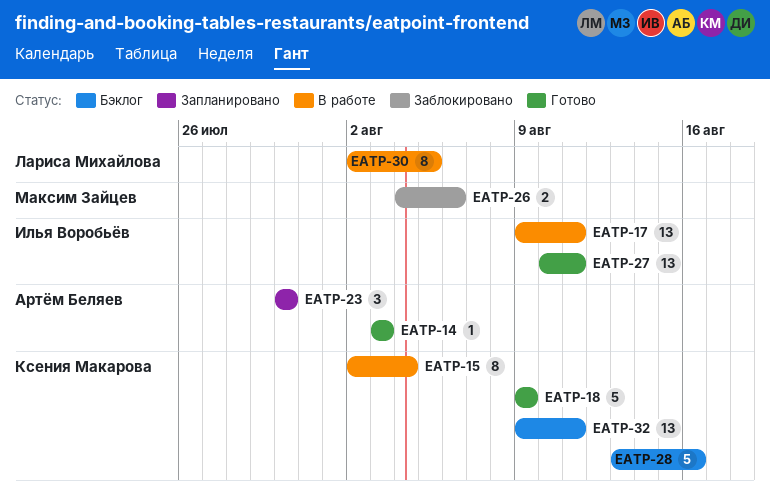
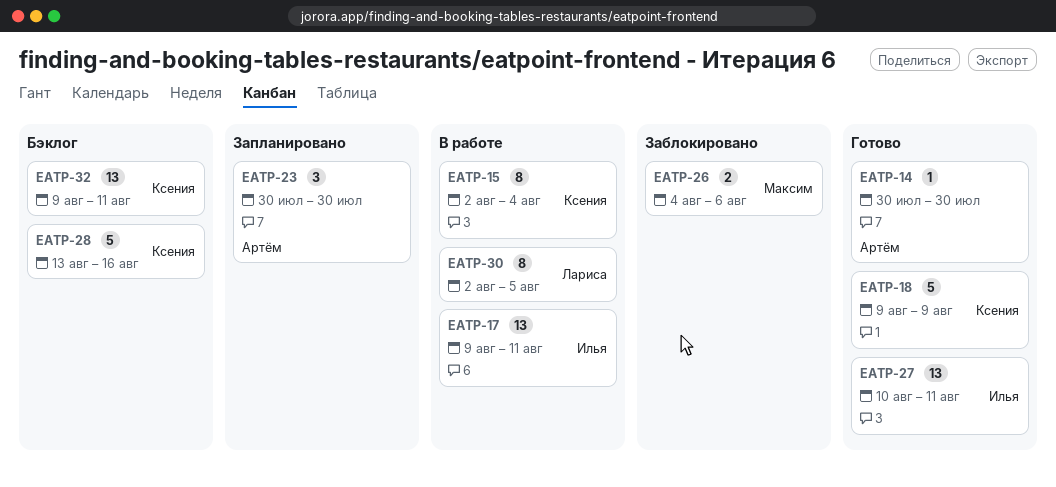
EATP-14, start: Aug 3 -> Jul 30
EATP-14, due: Aug 3 -> Jul 30

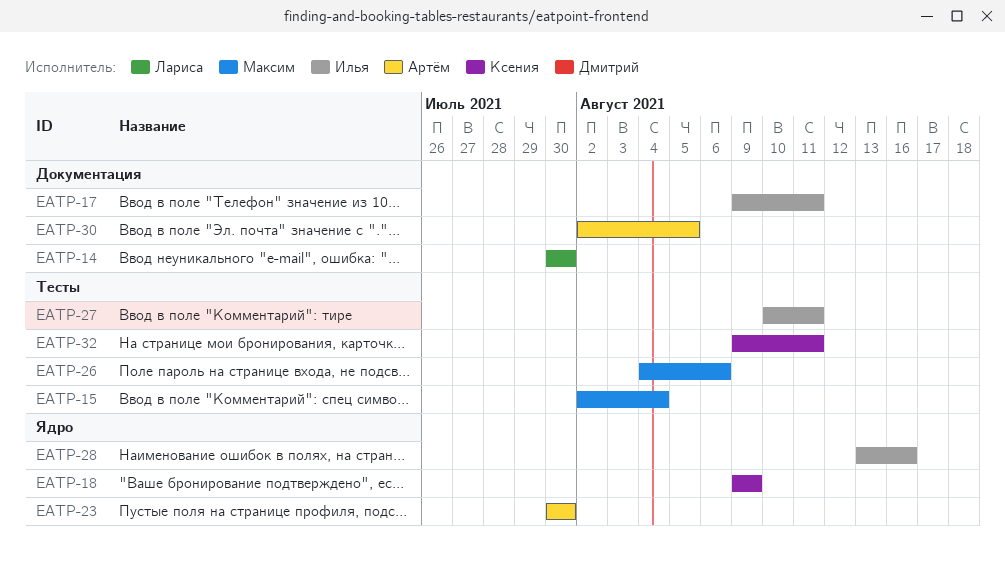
EATP-14, owner: Артём -> Лариса
EATP-15, owner: Ксения -> Максим
EATP-28, owner: Ксения -> Илья
EATP-30, owner: Лариса -> Артём

